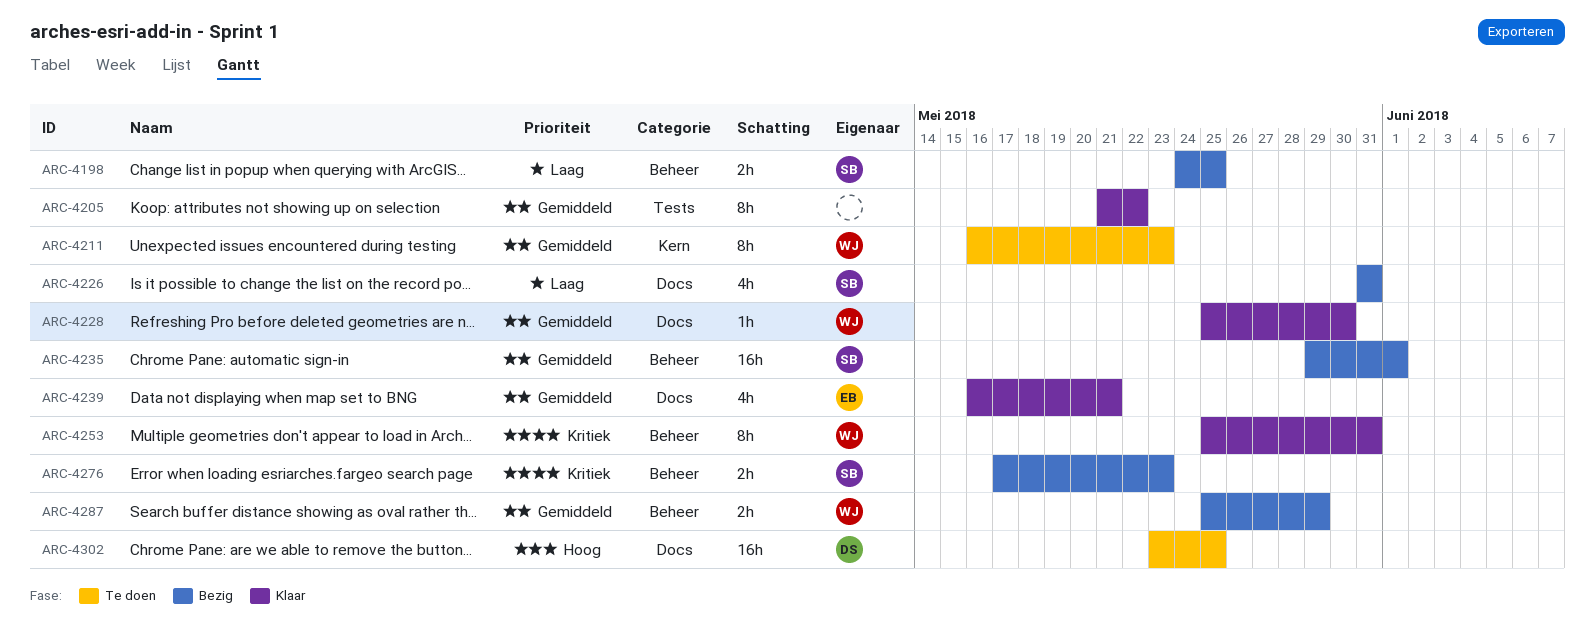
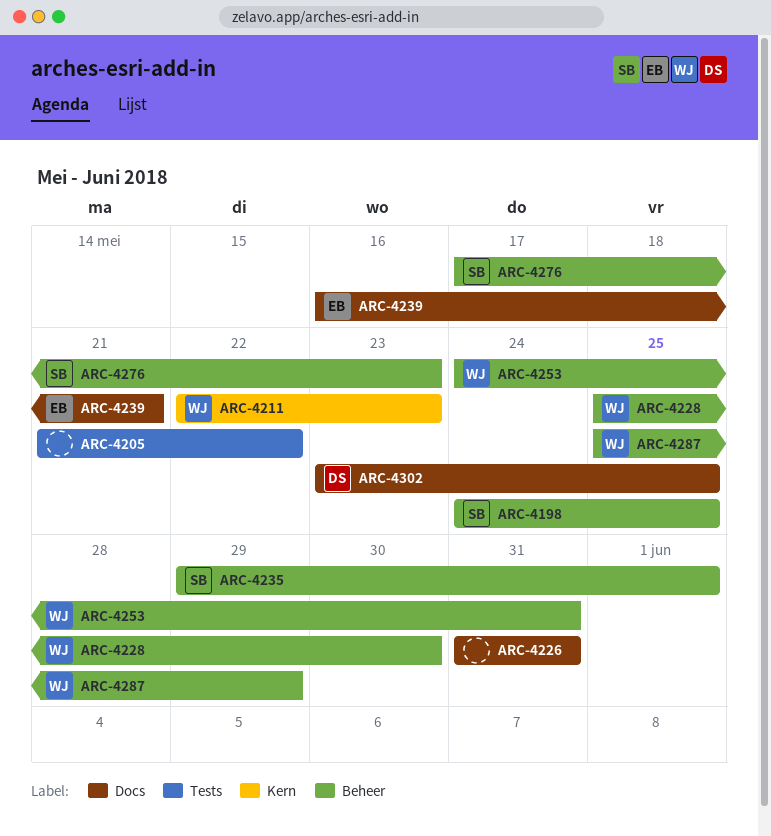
ARC-4211, start: May 16 -> May 22
ARC-4226, owner: SB -> none
ARC-4228, label: Docs -> Beheer
ARC-4253, start: May 25 -> May 24

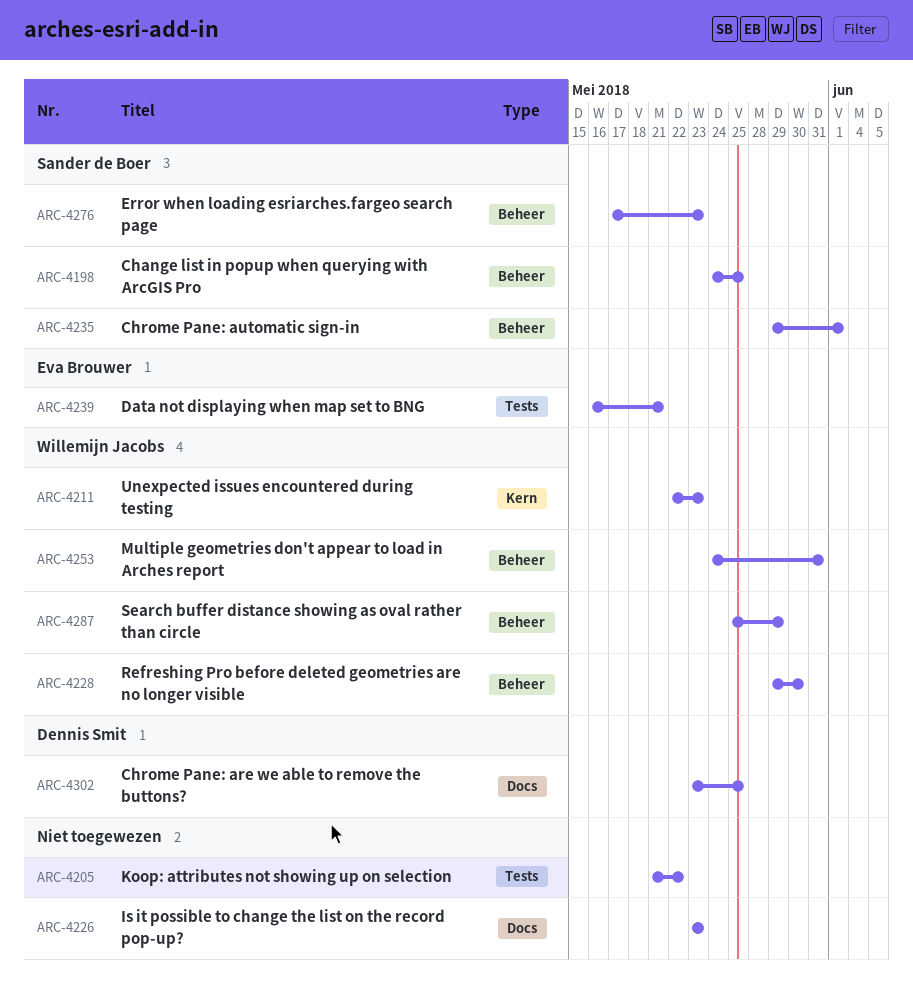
ARC-4226, start: May 31 -> May 23
ARC-4226, due: May 31 -> May 23
ARC-4228, start: May 25 -> May 29
ARC-4239, label: Docs -> Tests

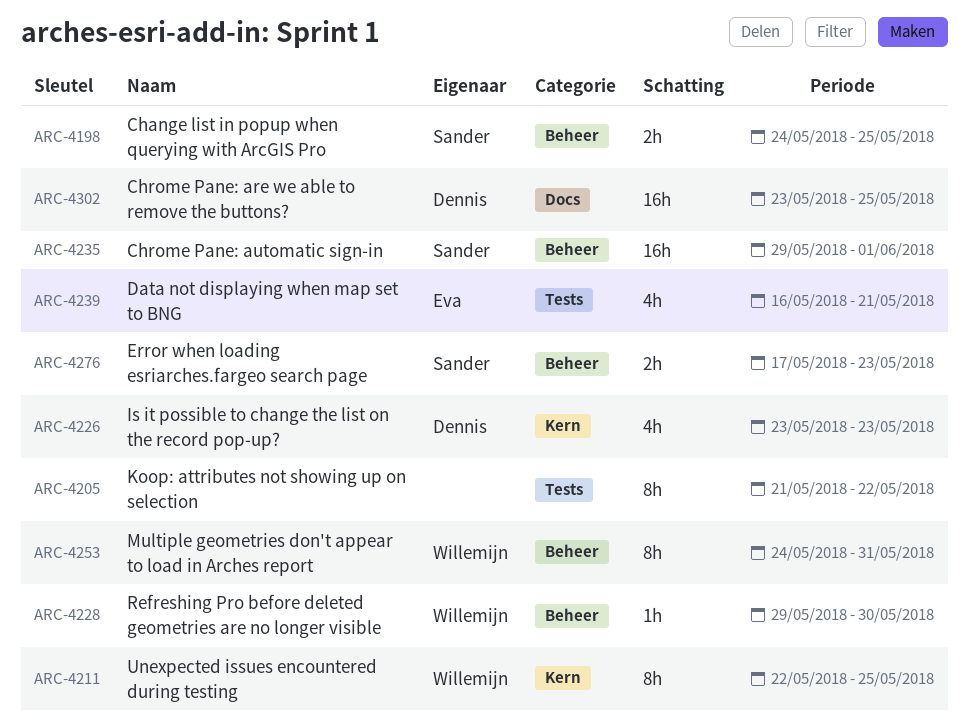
ARC-4211, due: May 23 -> May 25
ARC-4226, owner: none -> Dennis Smit
ARC-4226, label: Docs -> Kern
ARC-4287: present -> none

